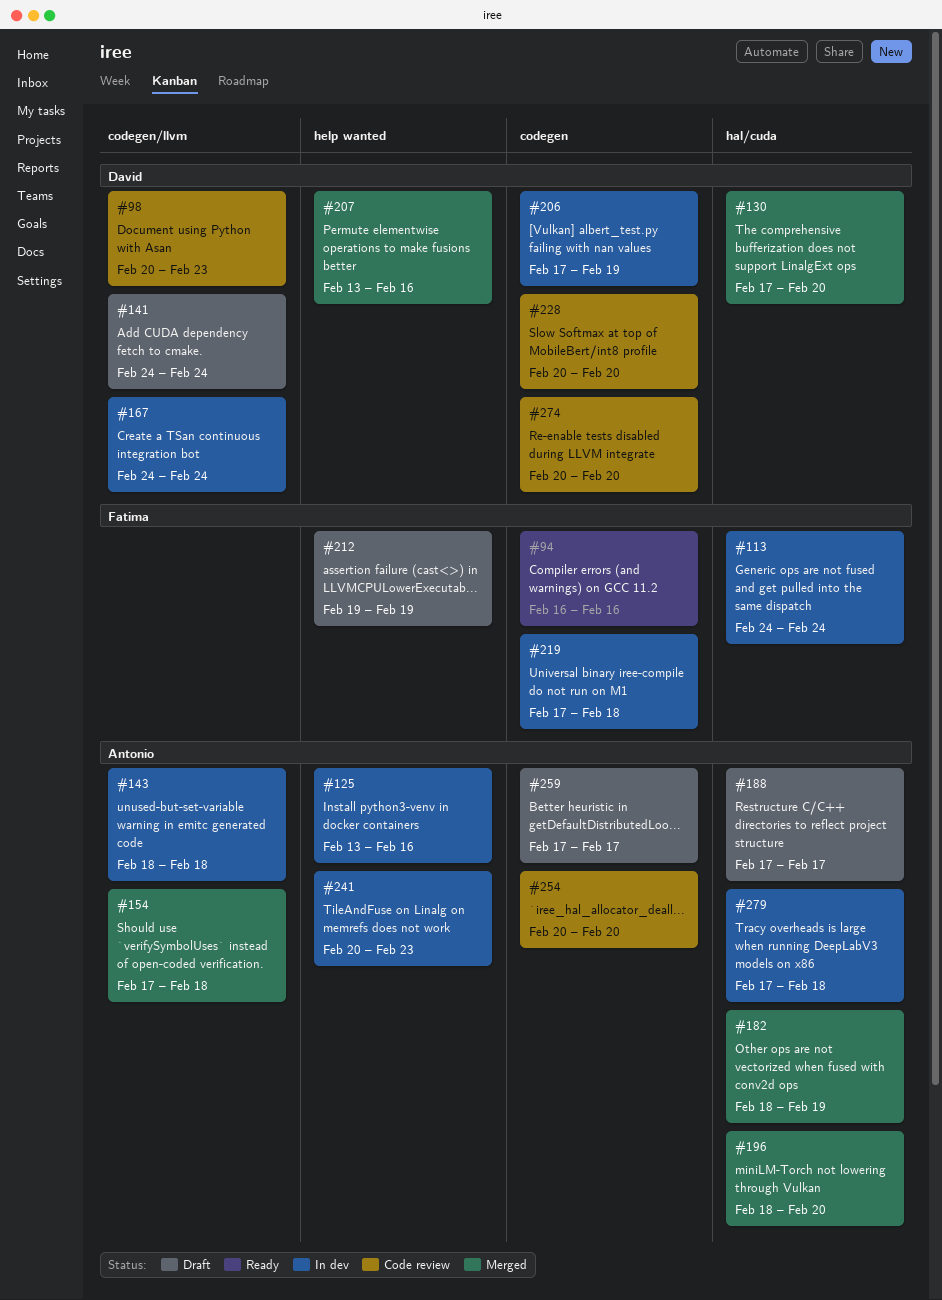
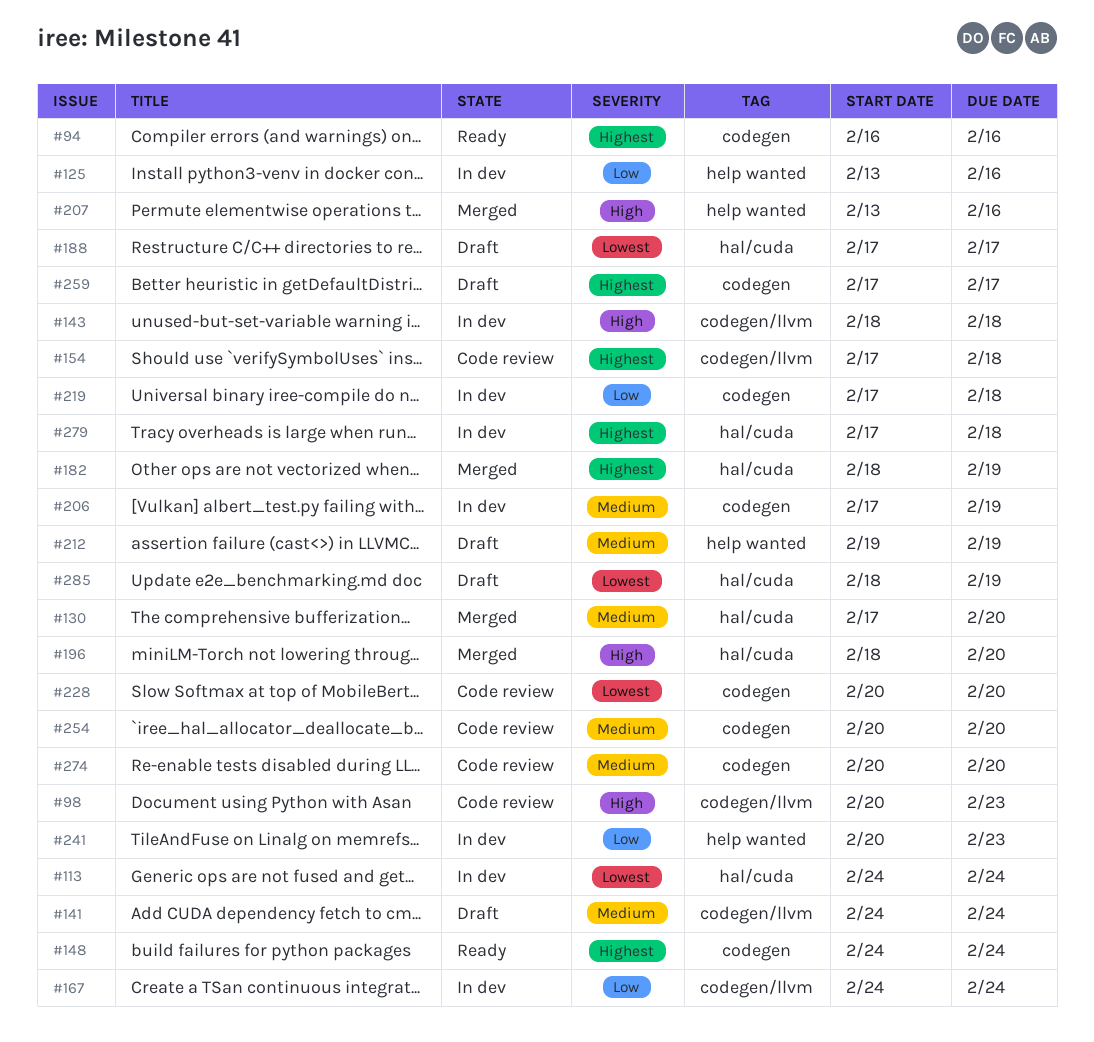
#148: none -> present
#154, status: Merged -> Code review
#285: none -> present

